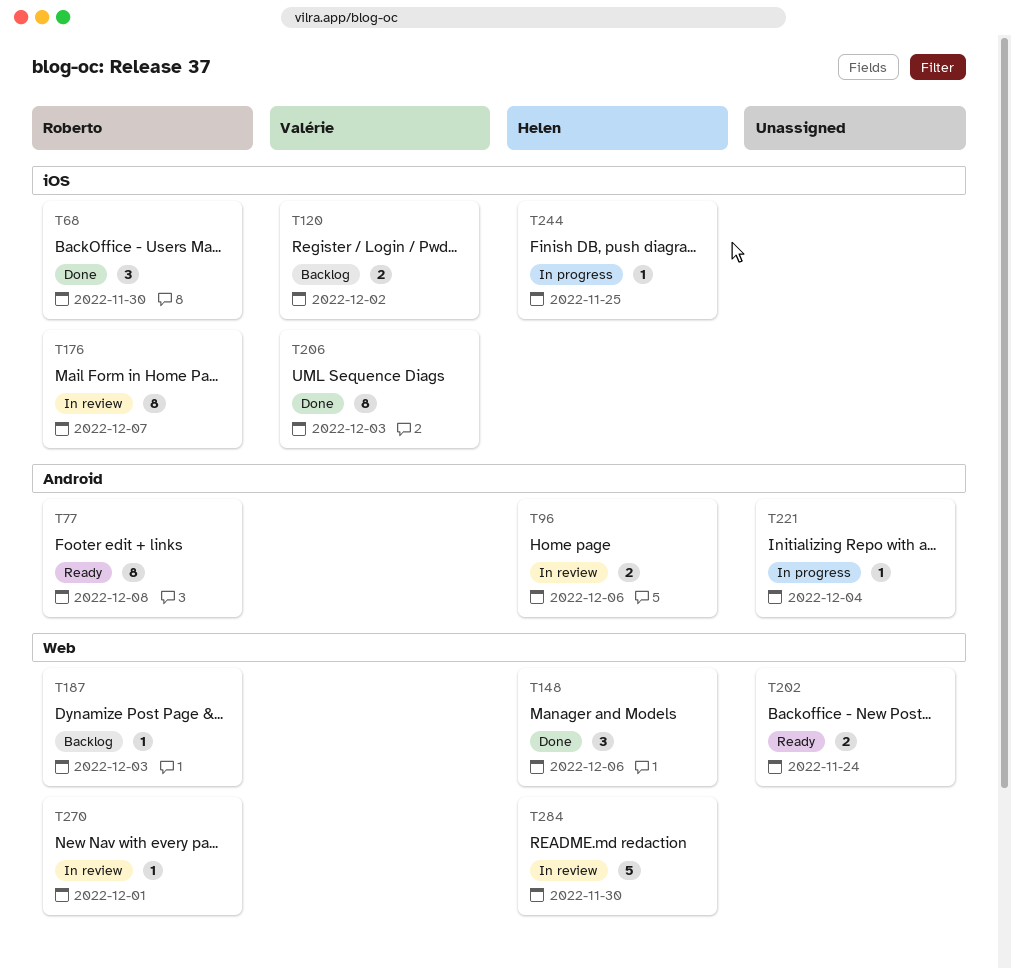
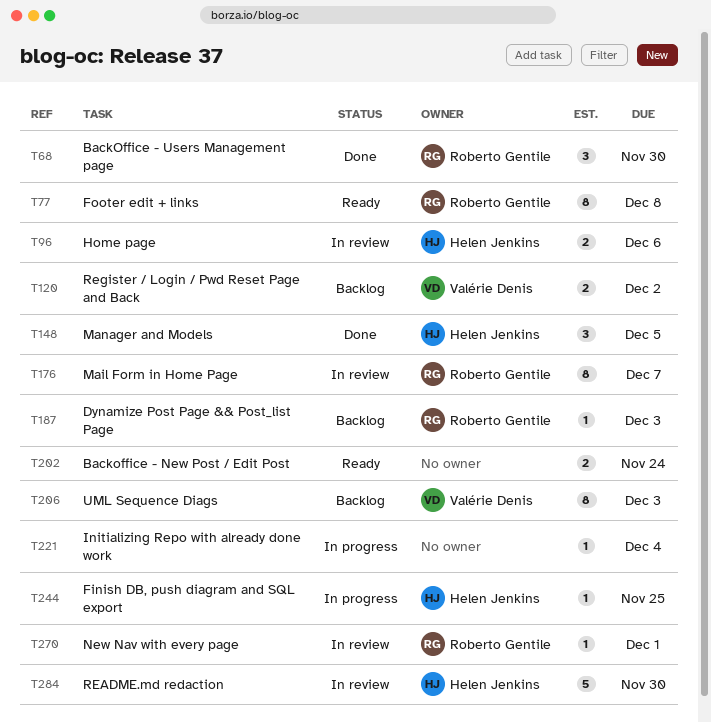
T148, due: Dec 6 -> Dec 5
T206, status: Done -> Backlog

